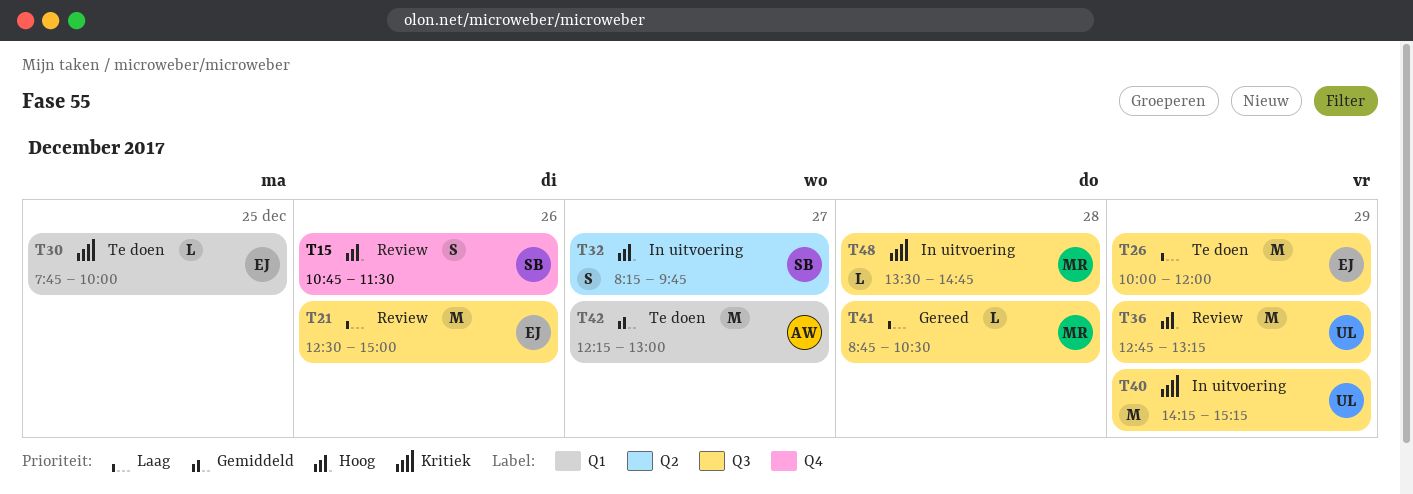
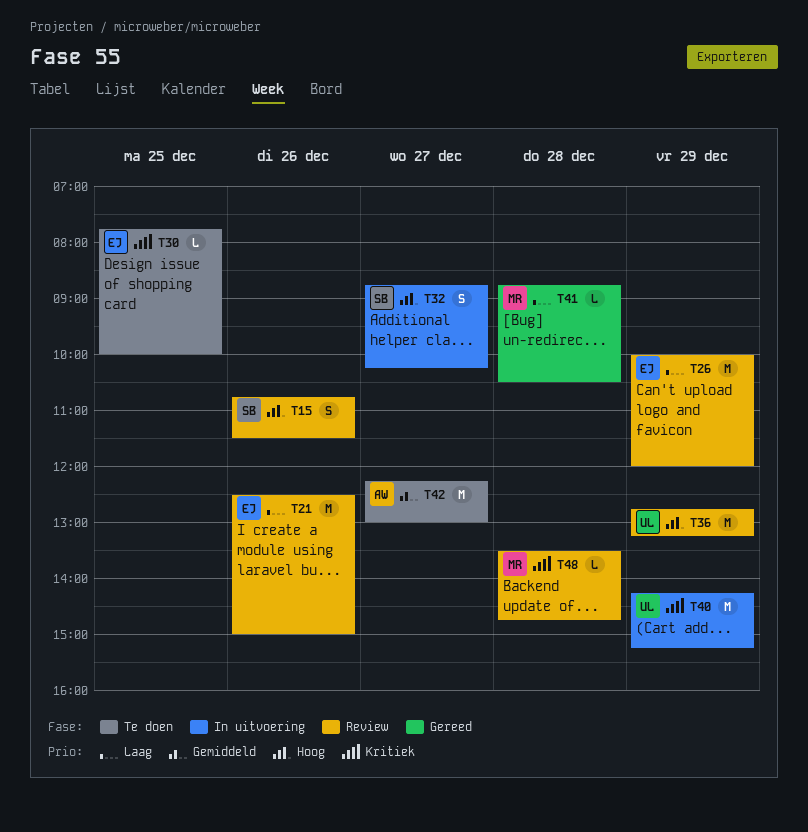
T26, status: Te doen -> Review
T32, begins: 08:15 -> 08:45
T32, ends: 09:45 -> 10:15
T48, status: In uitvoering -> Review

